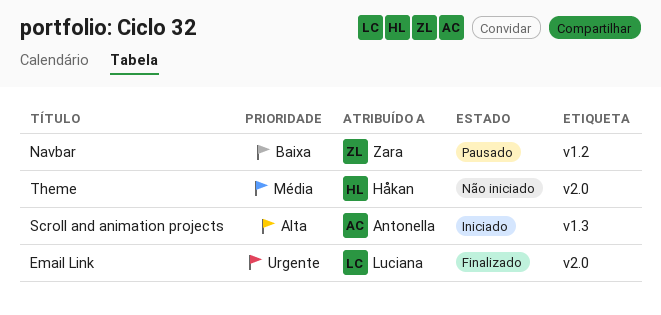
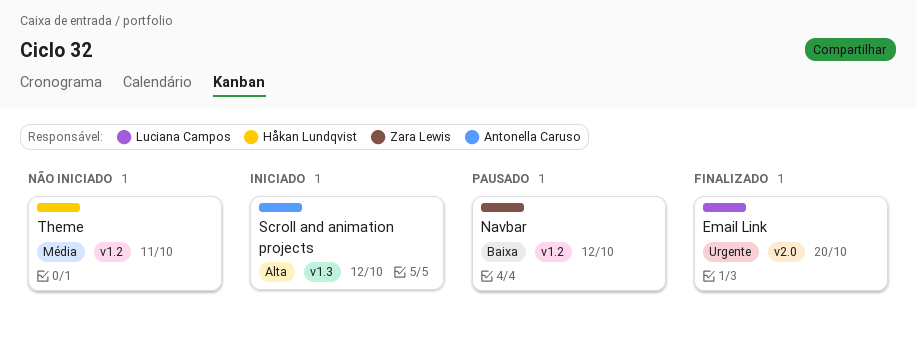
Theme, label: v2.0 -> v1.2

